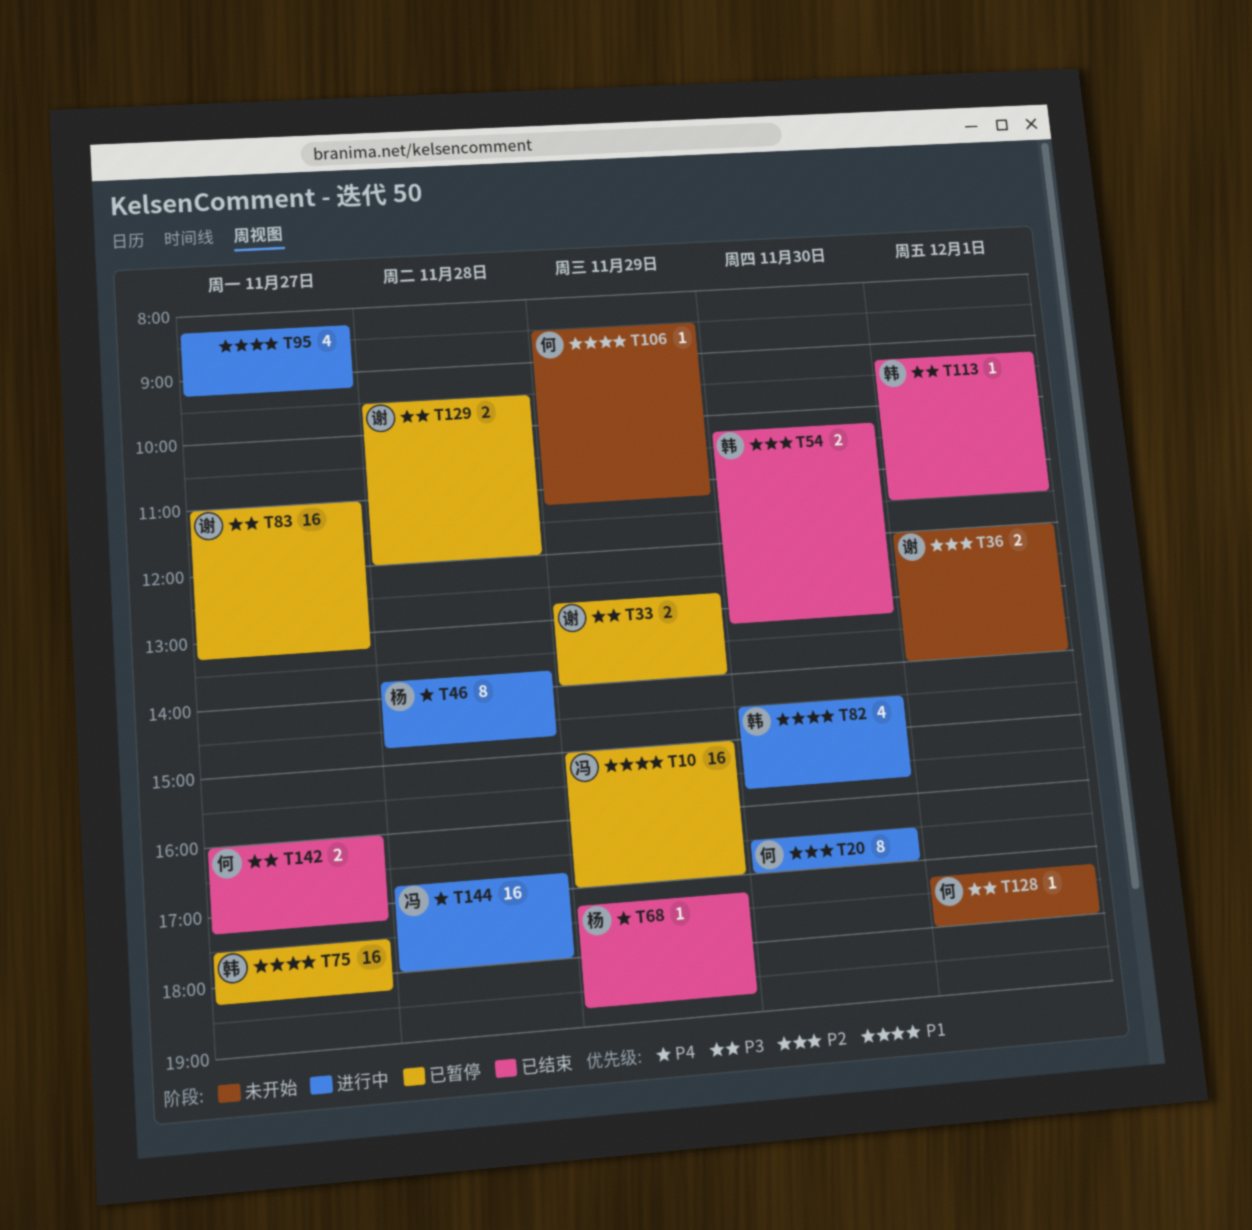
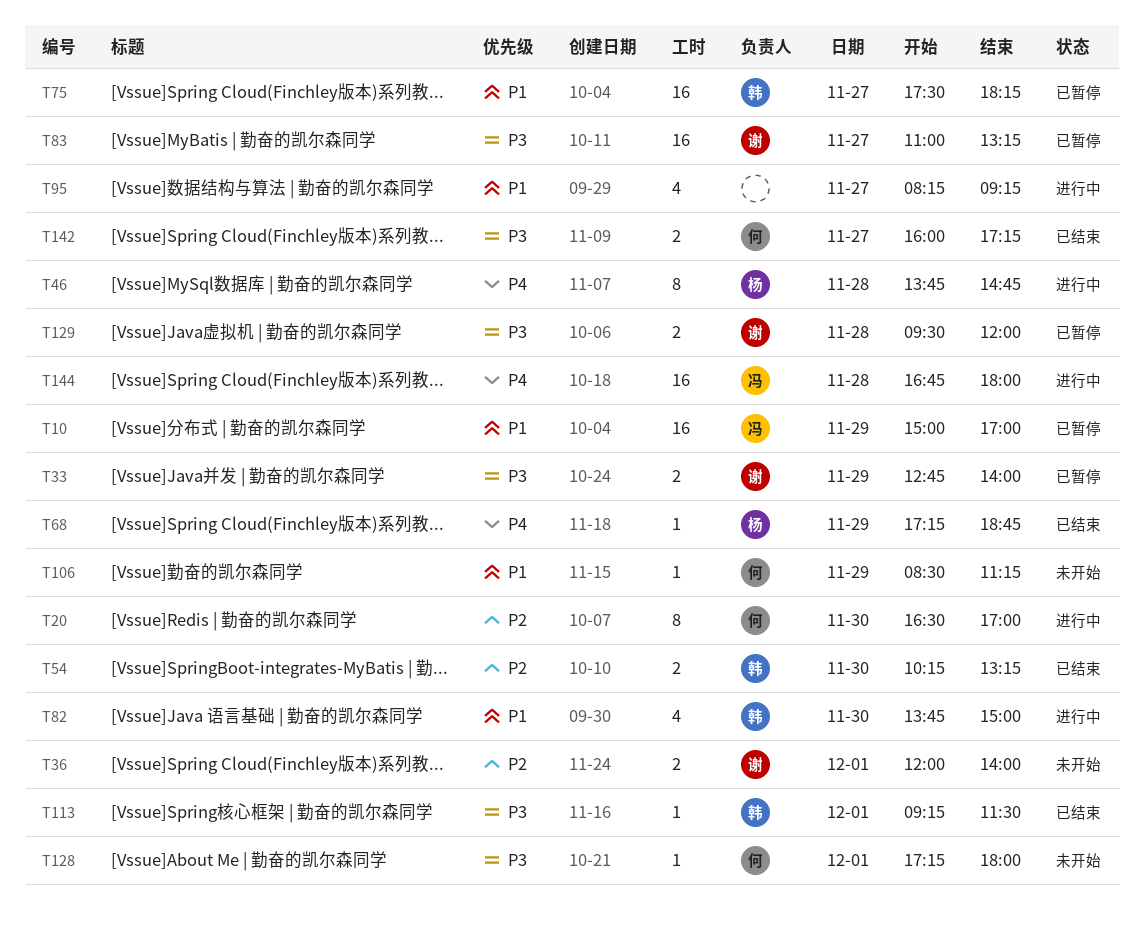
T82, begins: 14:30 -> 13:45
T82, ends: 15:45 -> 15:00

